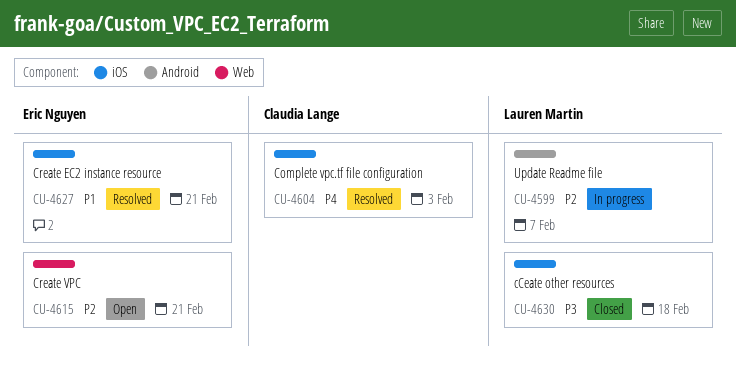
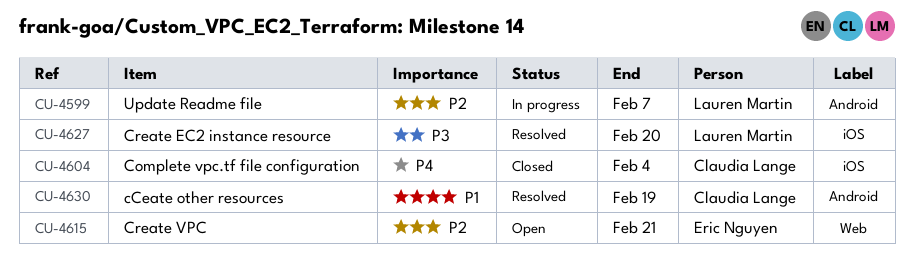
CU-4604, status: Resolved -> Closed
CU-4604, due: Feb 3 -> Feb 4
CU-4627, owner: Eric Nguyen -> Lauren Martin
CU-4627, priority: P1 -> P3
CU-4627, due: Feb 21 -> Feb 20
CU-4630, status: Closed -> Resolved
CU-4630, owner: Lauren Martin -> Claudia Lange
CU-4630, priority: P3 -> P1
CU-4630, label: iOS -> Android
CU-4630, due: Feb 18 -> Feb 19

